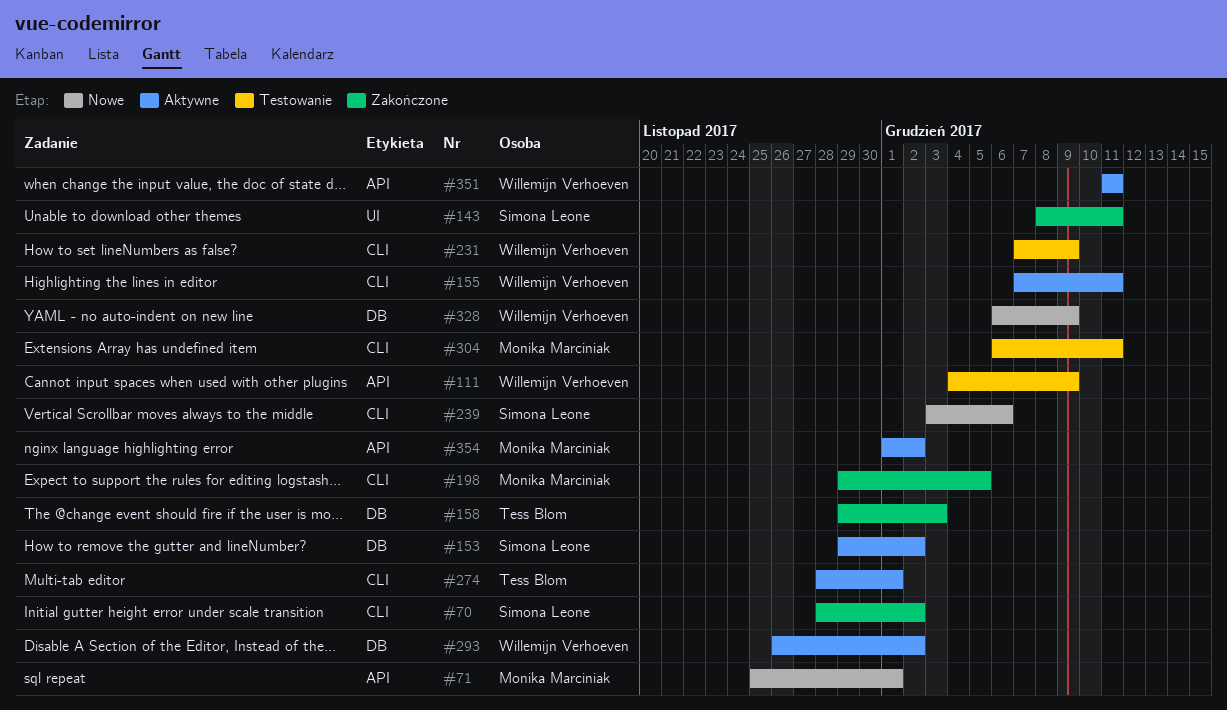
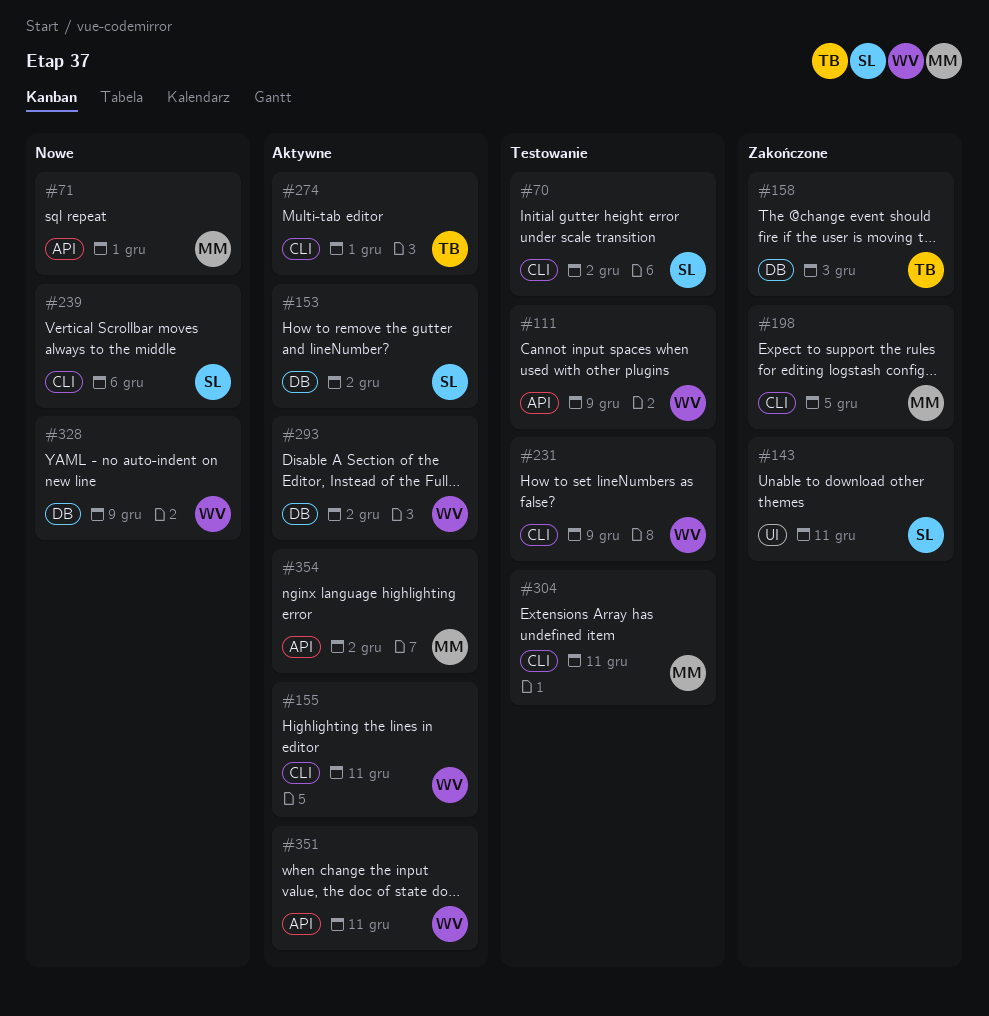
#70, status: Zakończone -> Testowanie

